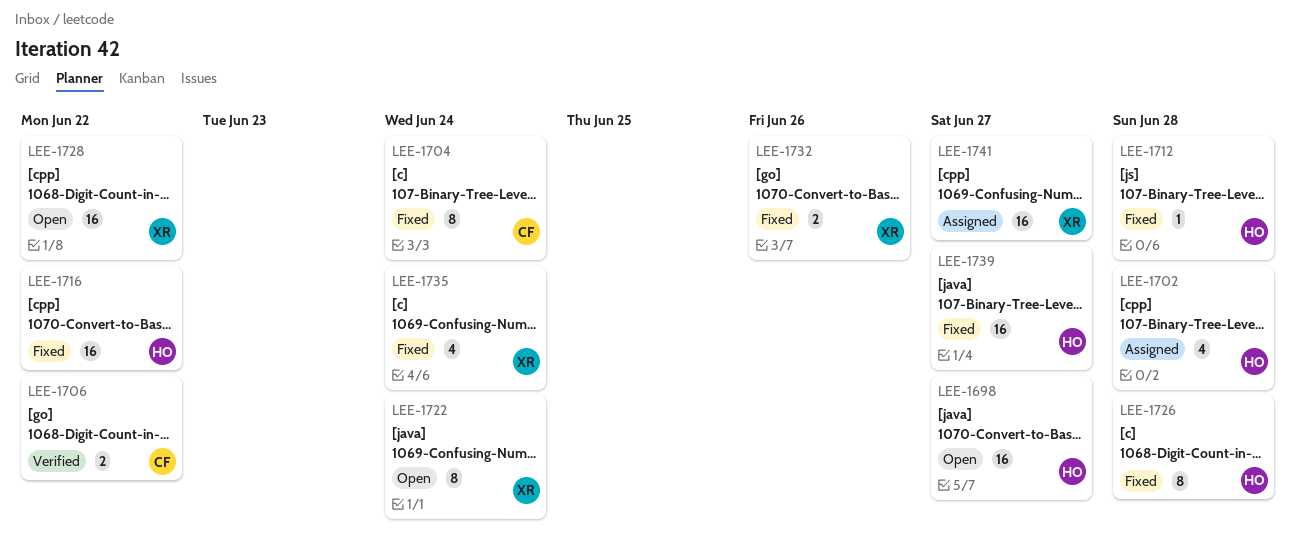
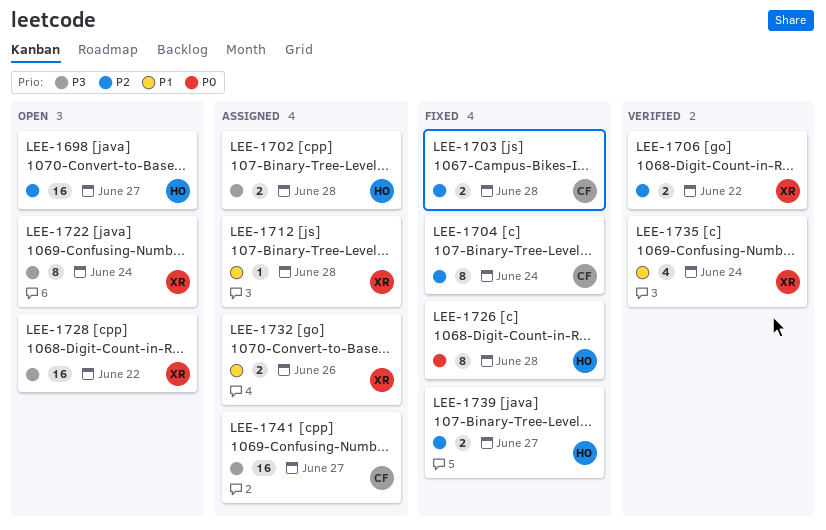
LEE-1702, estimate: 4 -> 2
LEE-1703: none -> present
LEE-1706, owner: CF -> XR
LEE-1712, status: Fixed -> Assigned
LEE-1712, owner: HO -> XR
LEE-1716: present -> none
LEE-1732, status: Fixed -> Assigned
LEE-1735, status: Fixed -> Verified
LEE-1739, estimate: 16 -> 2
LEE-1741, owner: XR -> CF

